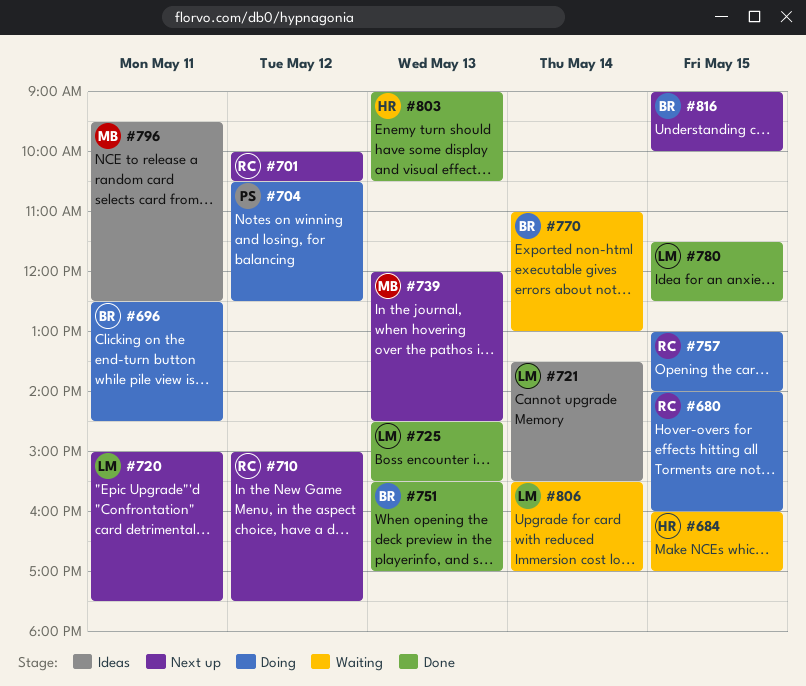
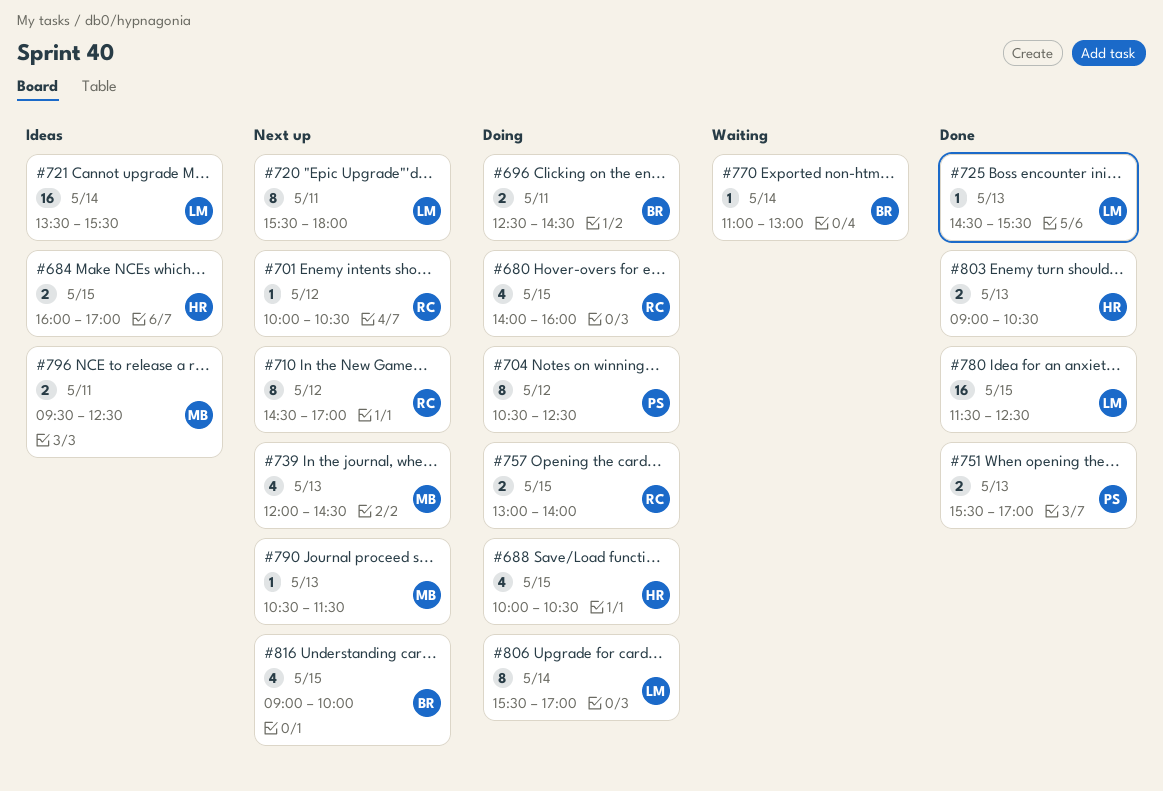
#684, status: Waiting -> Ideas
#688: none -> present
#710, begins: 15:00 -> 14:30
#710, ends: 17:30 -> 17:00
#720, begins: 15:00 -> 15:30
#720, ends: 17:30 -> 18:00
#751, owner: BR -> PS
#790: none -> present
#806, status: Waiting -> Doing

